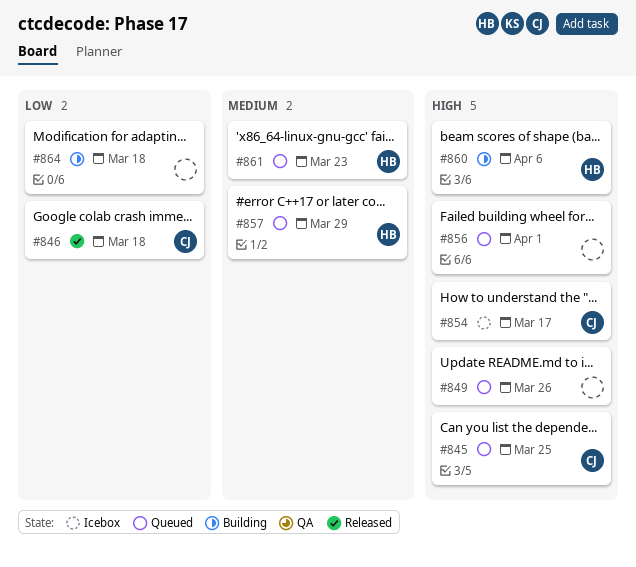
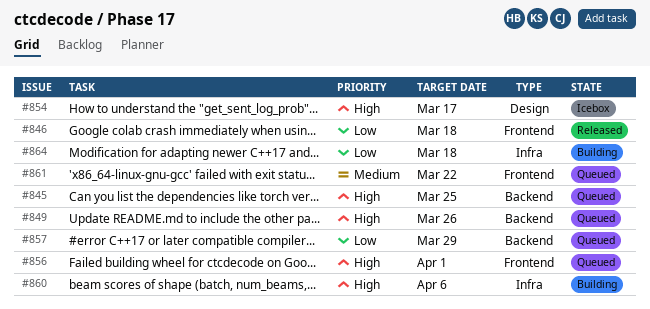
#857, priority: Medium -> Low
#861, due: Mar 23 -> Mar 22

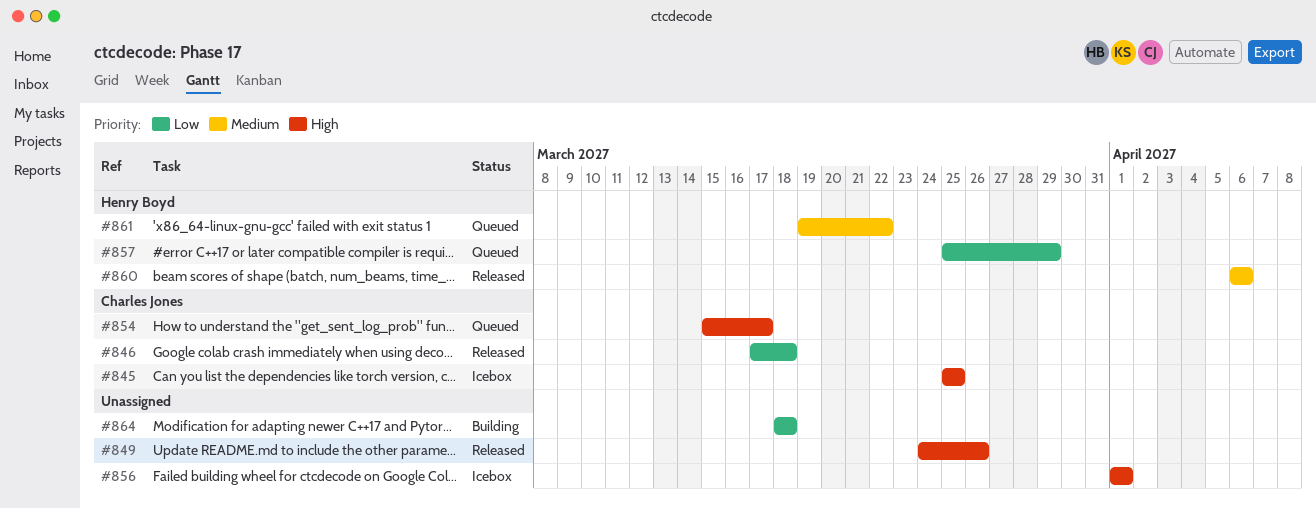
#845, status: Queued -> Icebox
#849, status: Queued -> Released
#854, status: Icebox -> Queued
#856, status: Queued -> Icebox
#860, status: Building -> Released
#860, priority: High -> Medium

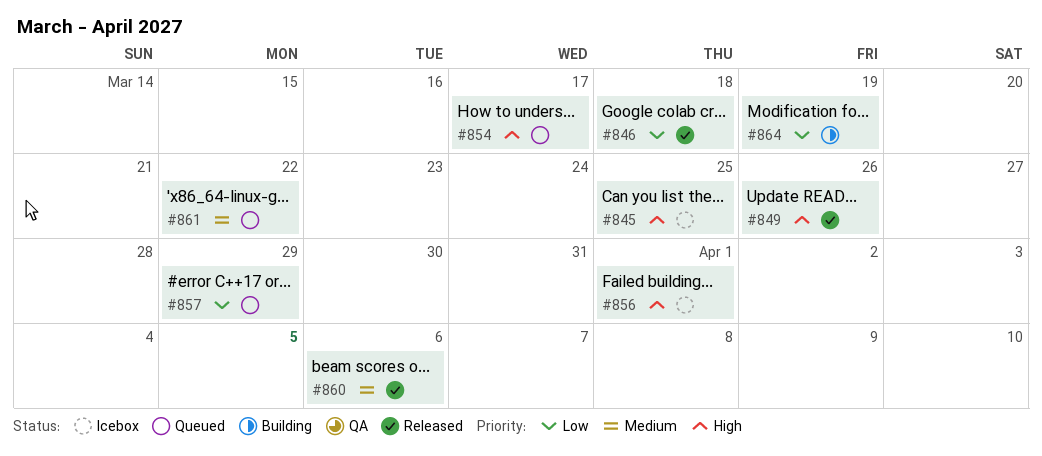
#864, due: Mar 18 -> Mar 19

